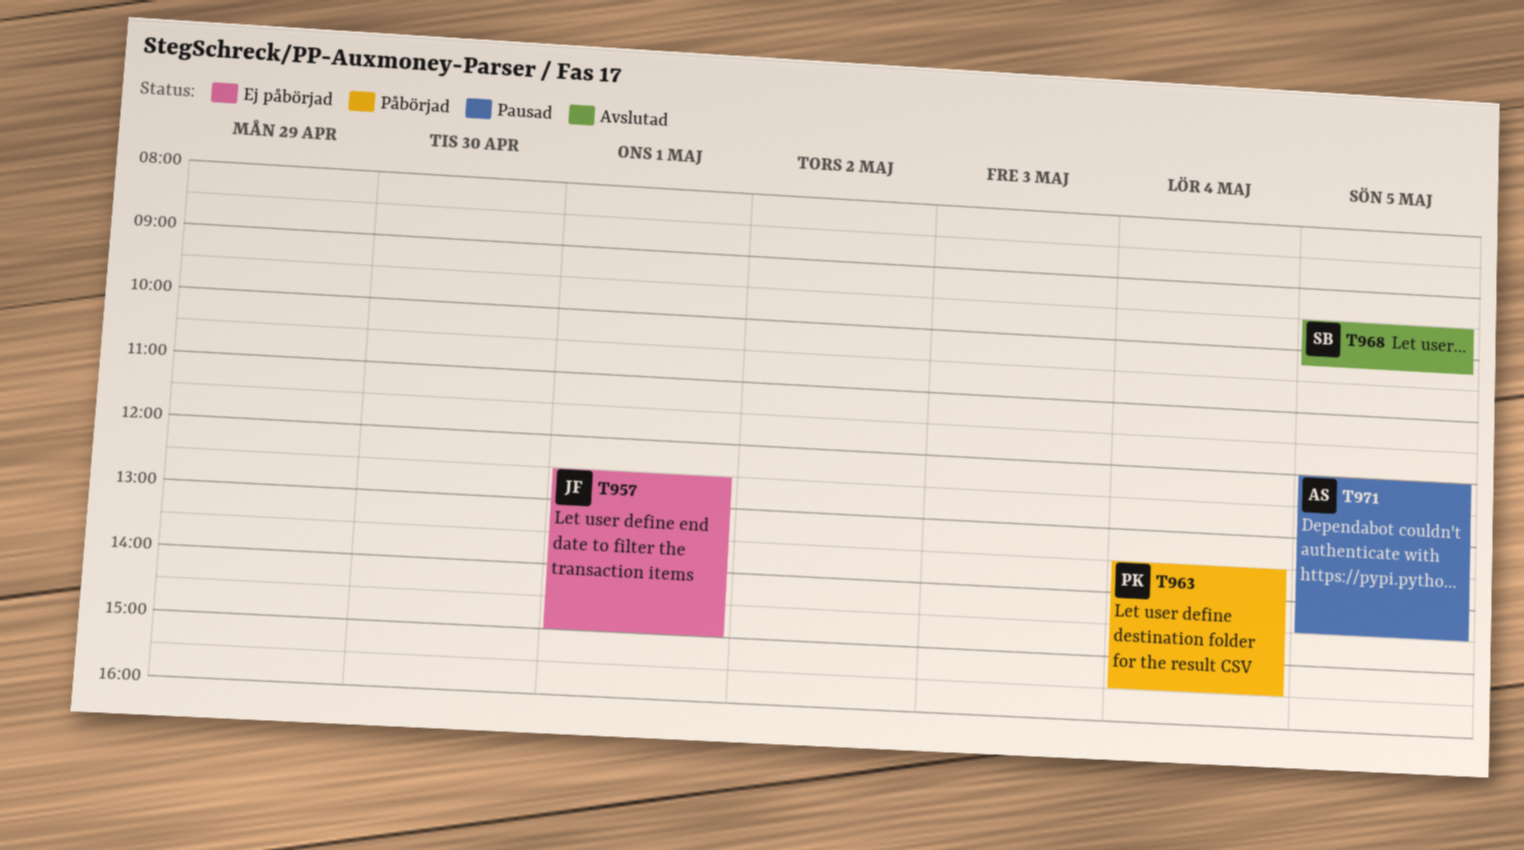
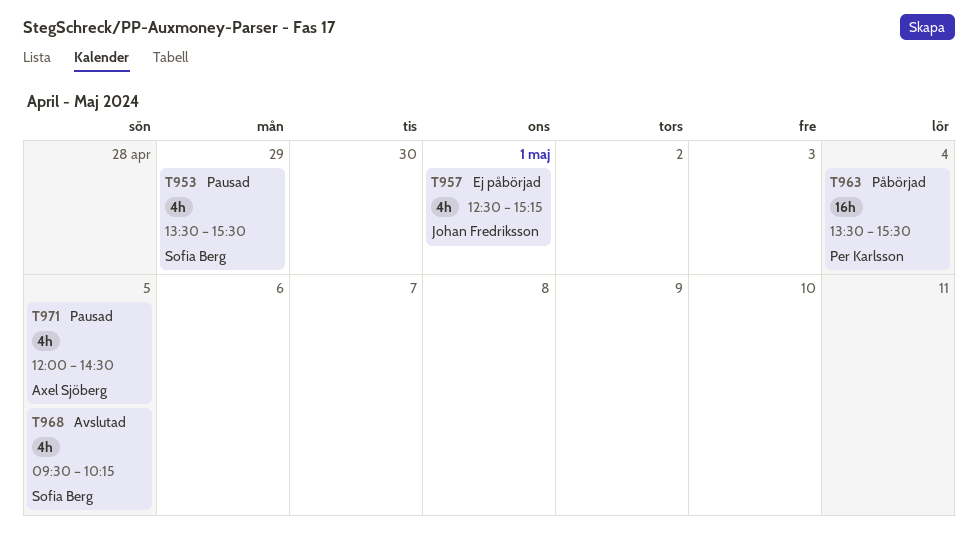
T953: none -> present
T957, ends: 15:00 -> 15:15

